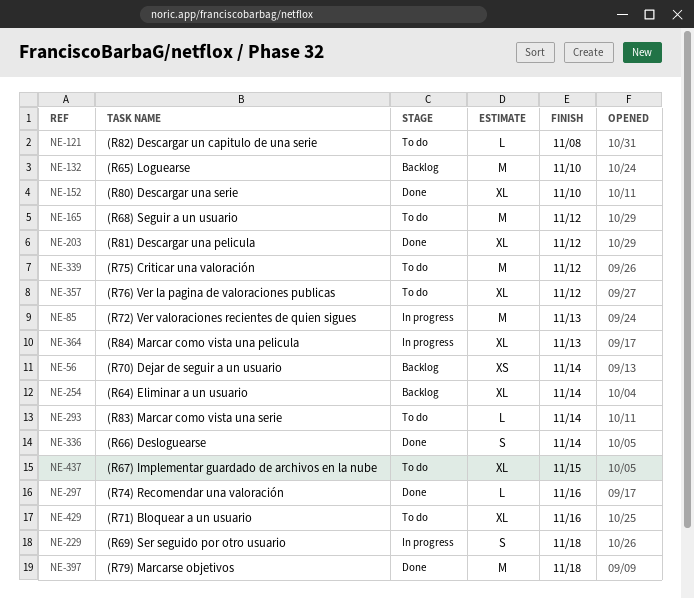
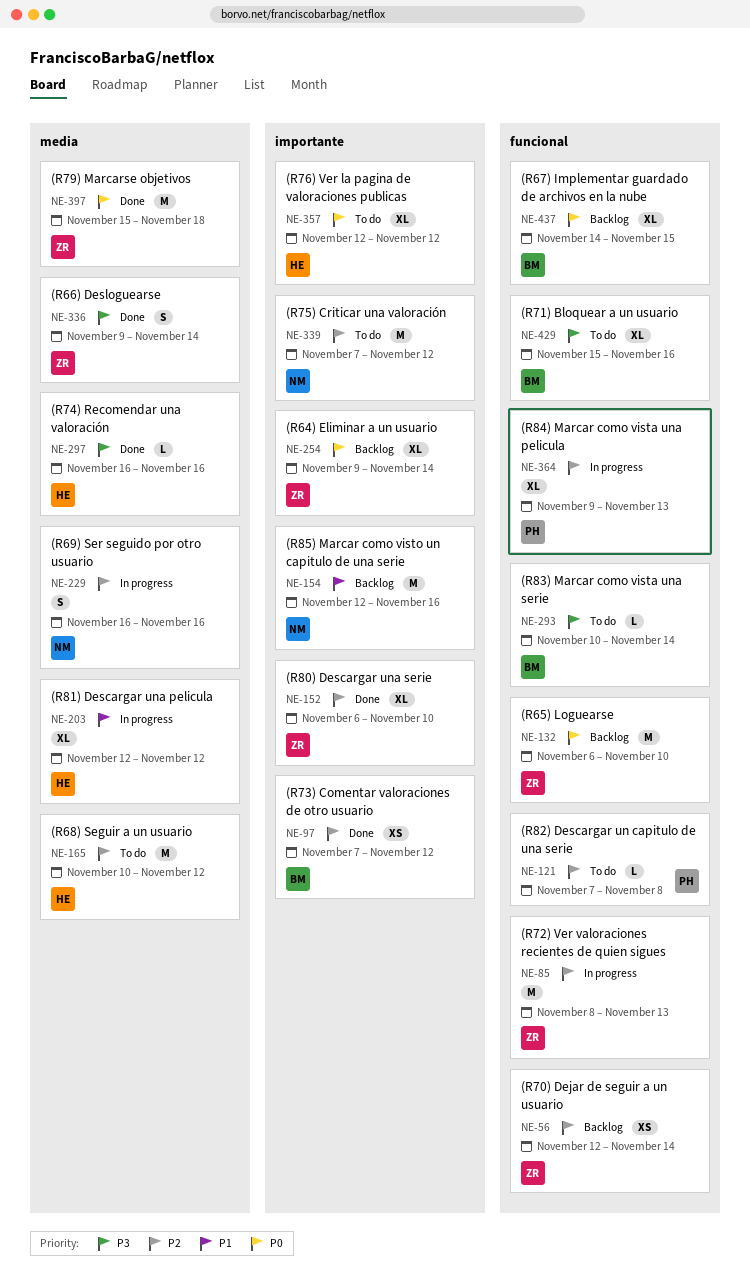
NE-97: none -> present
NE-154: none -> present
NE-203, status: Done -> In progress
NE-229, due: Nov 18 -> Nov 16
NE-437, status: To do -> Backlog

